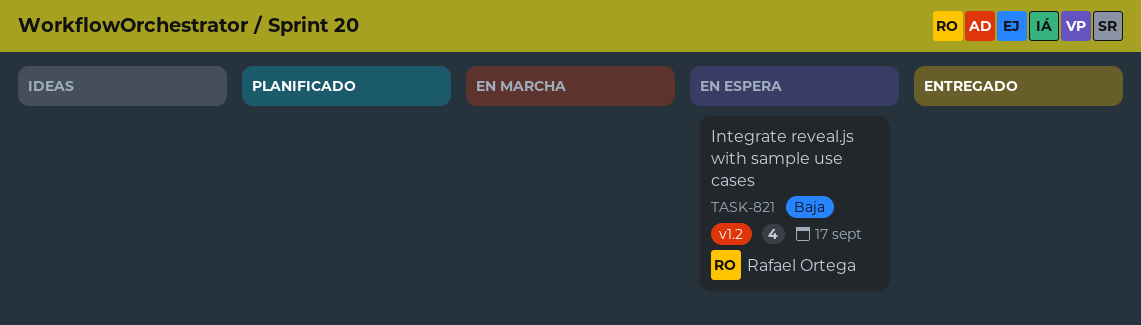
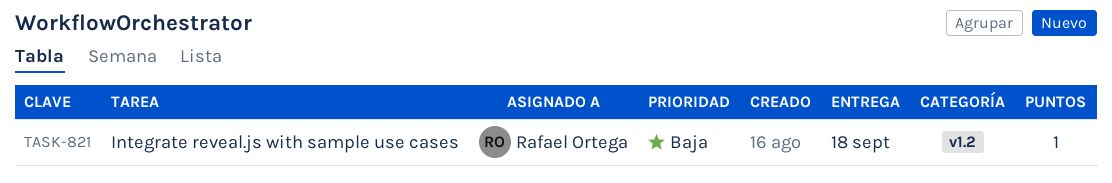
TASK-821, estimate: 4 -> 1
TASK-821, due: Sep 17 -> Sep 18

